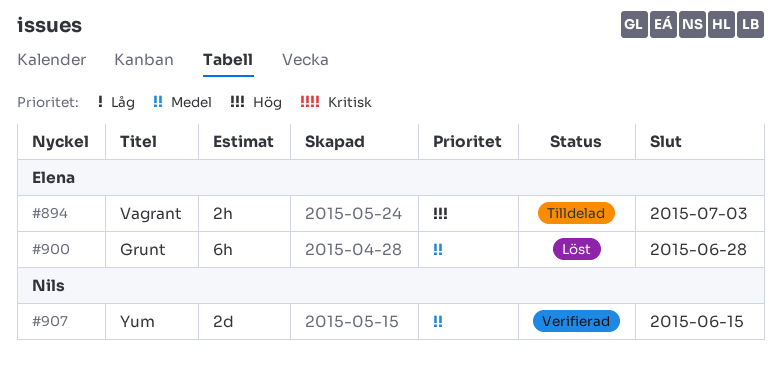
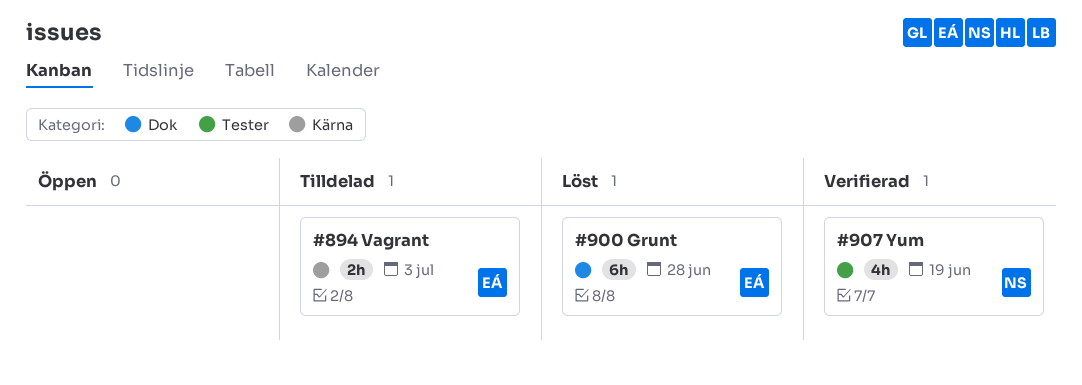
#907, estimate: 2d -> 4h
#907, due: Jun 15 -> Jun 19

